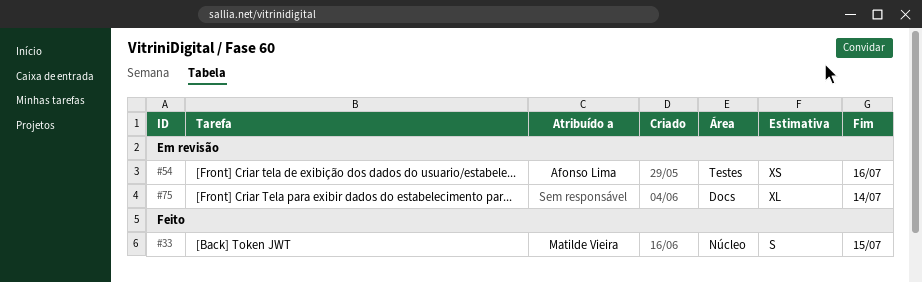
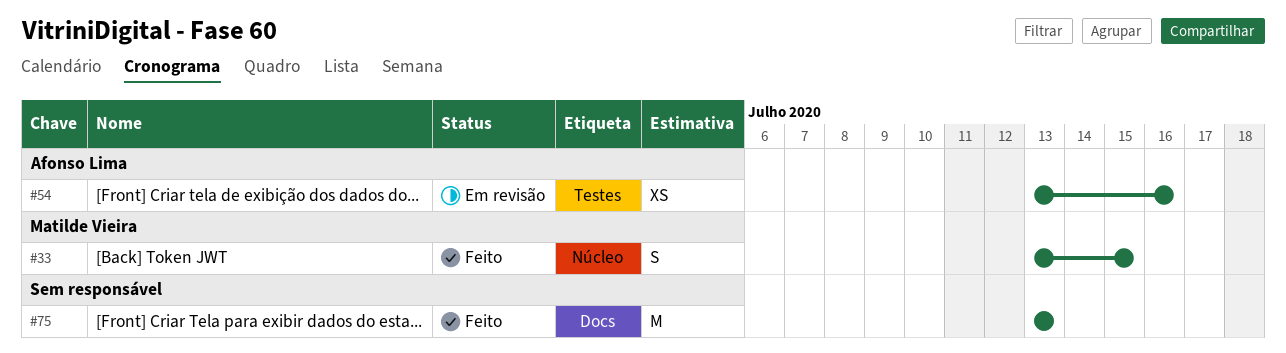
#75, status: Em revisão -> Feito
#75, estimate: XL -> M
#75, due: Jul 14 -> Jul 13

